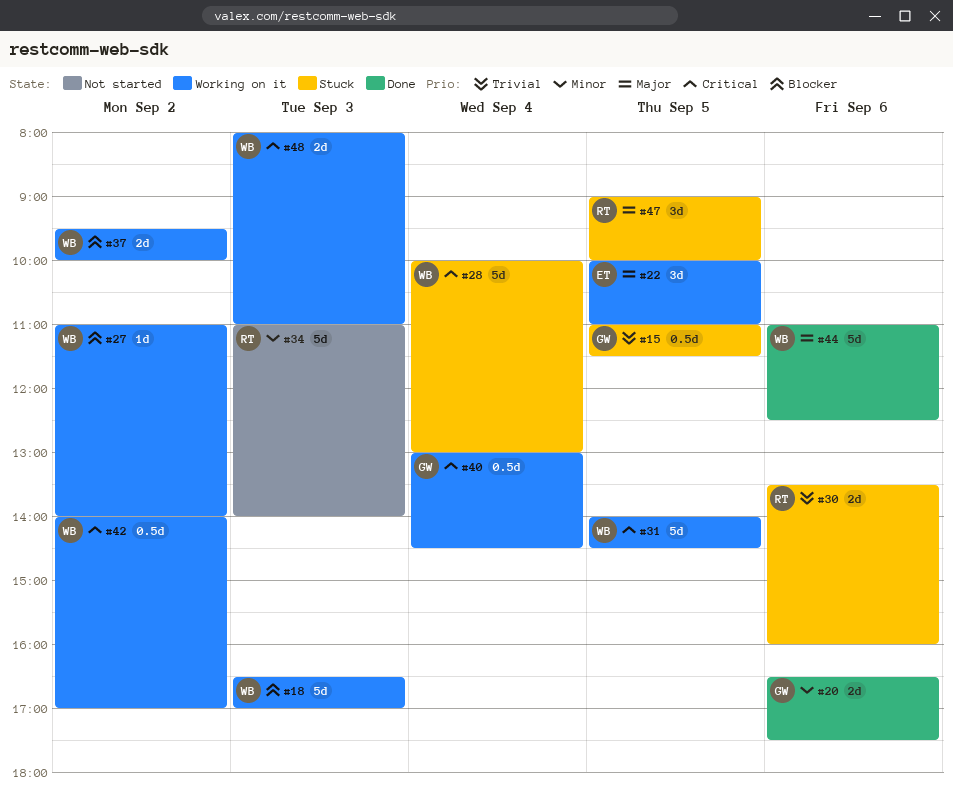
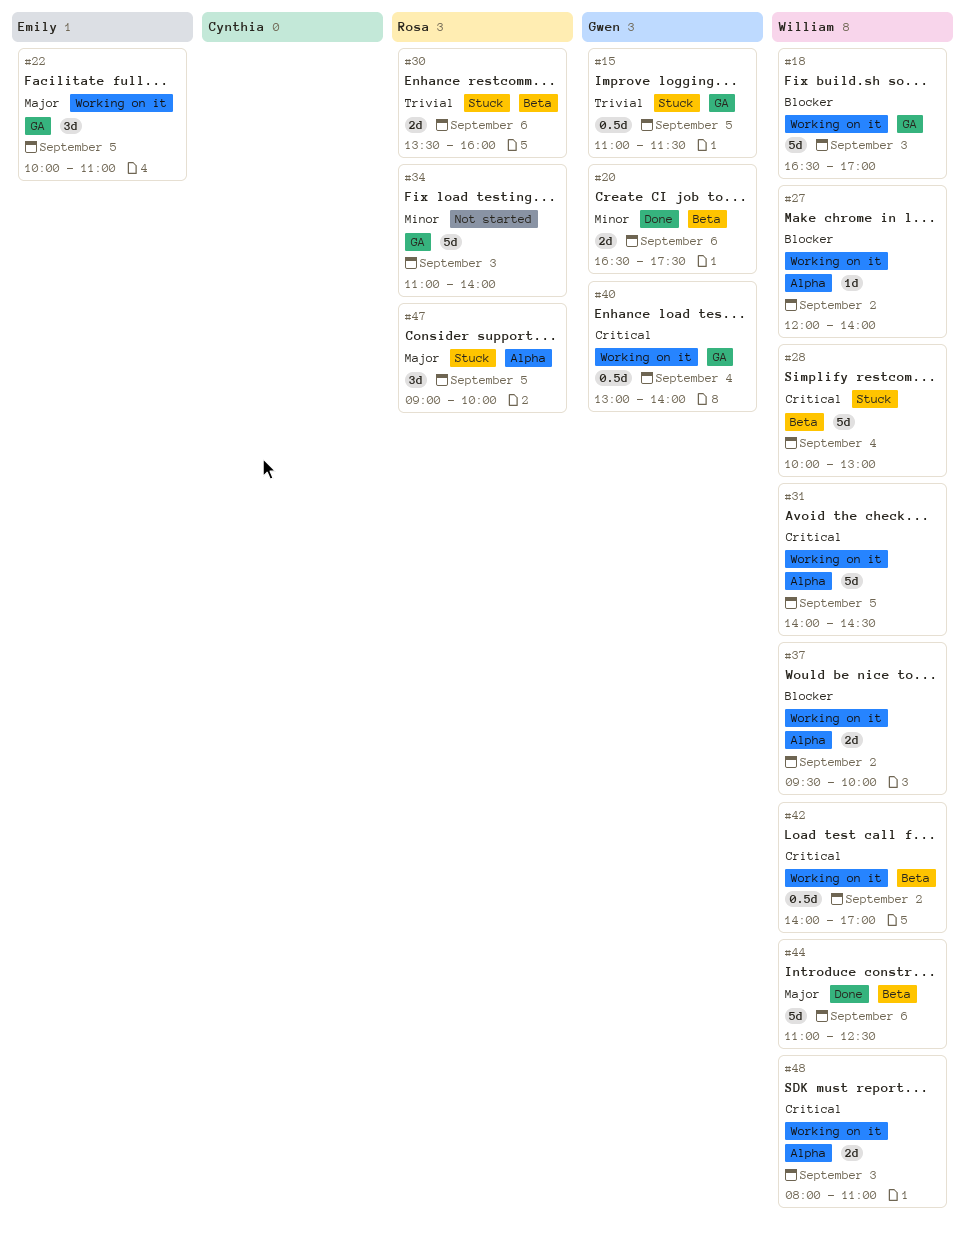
#27, begins: 11:00 -> 12:00
#40, ends: 14:30 -> 14:00

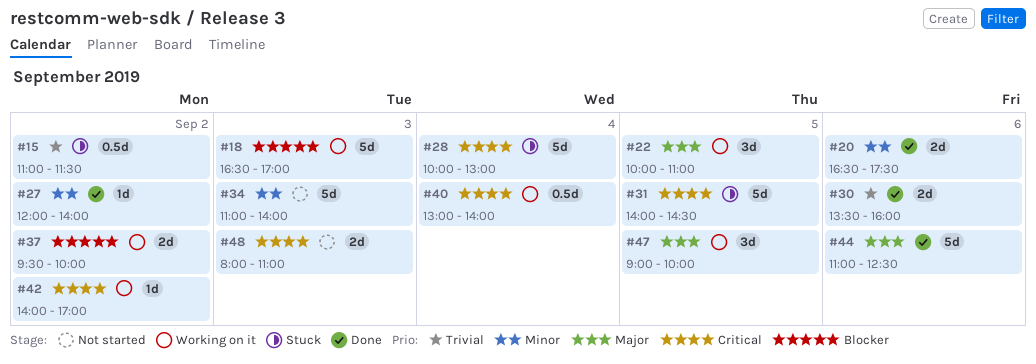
#15, day: Sep 5 -> Sep 2
#27, status: Working on it -> Done
#27, priority: Blocker -> Minor
#30, status: Stuck -> Done
#31, status: Working on it -> Stuck
#42, estimate: 0.5d -> 1d
#47, status: Stuck -> Working on it
#48, status: Working on it -> Not started

